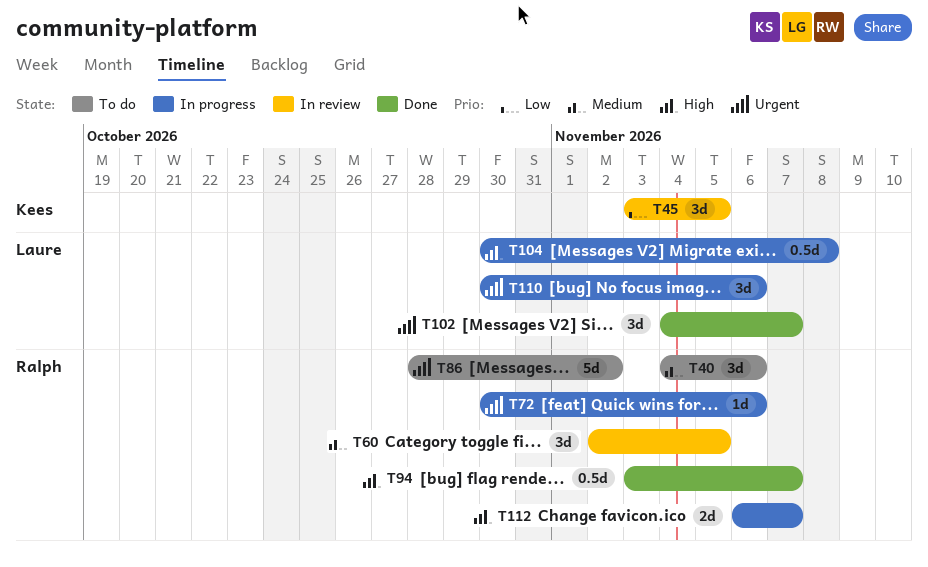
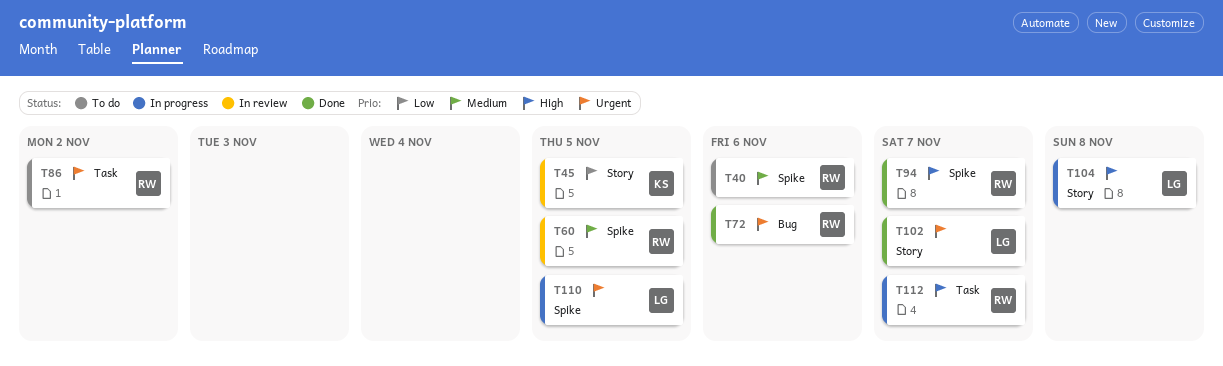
T72, status: In progress -> Done
T110, due: Nov 6 -> Nov 5

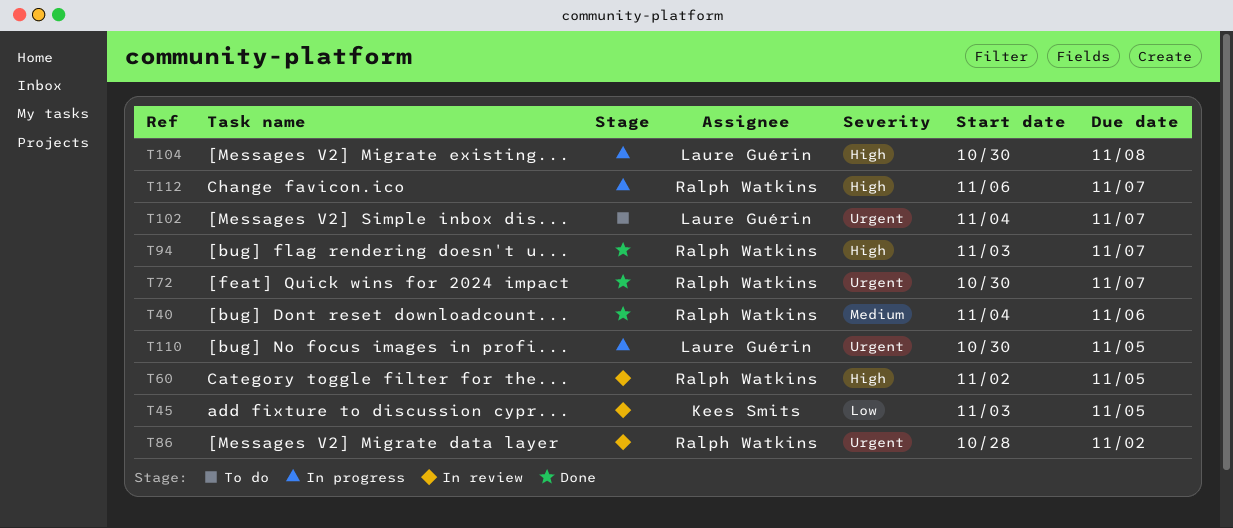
T40, status: To do -> Done
T60, priority: Medium -> High
T72, due: Nov 6 -> Nov 7
T86, status: To do -> In review
T102, status: Done -> To do

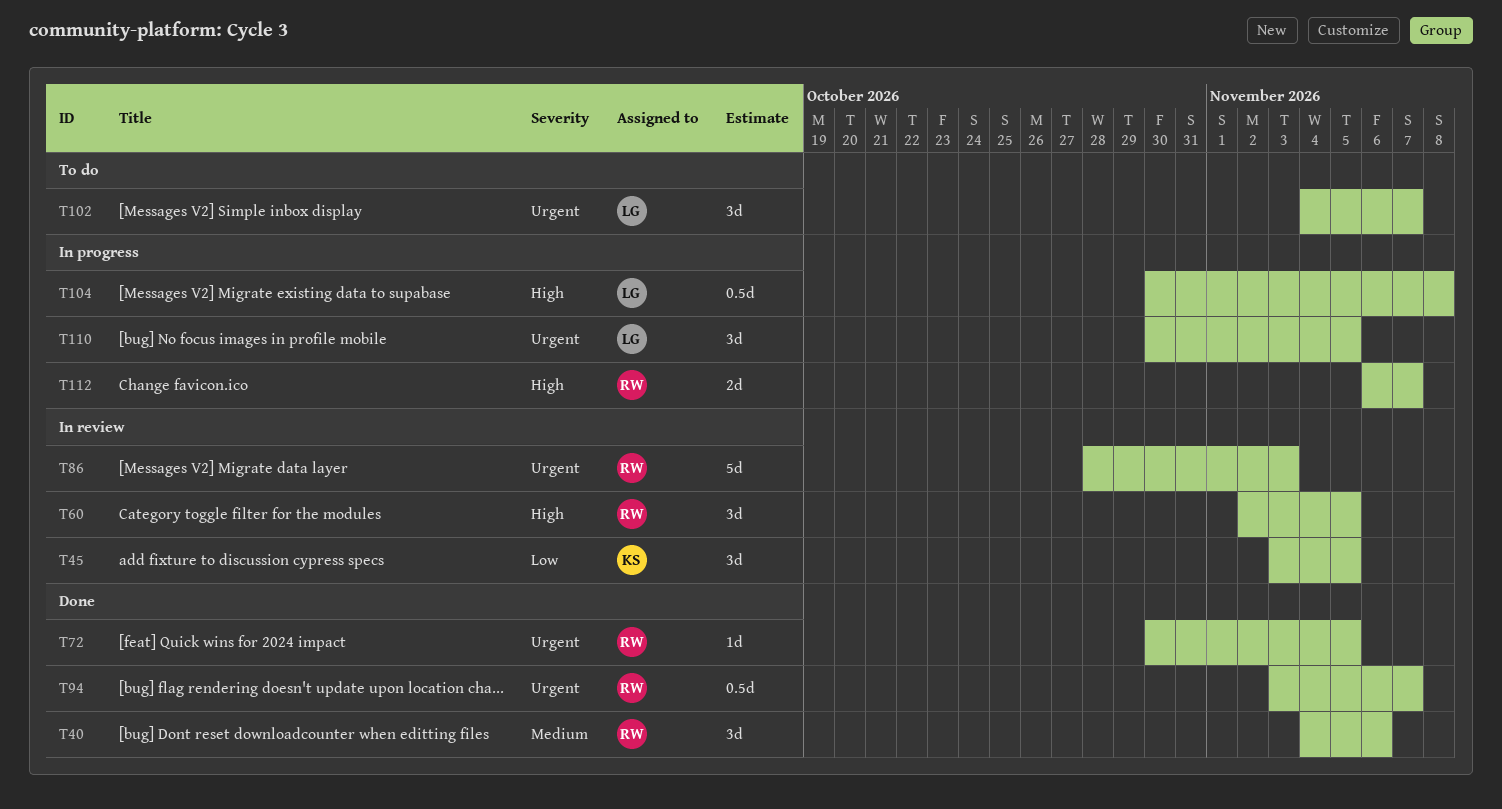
T72, due: Nov 7 -> Nov 5
T86, due: Nov 2 -> Nov 3
T94, priority: High -> Urgent

